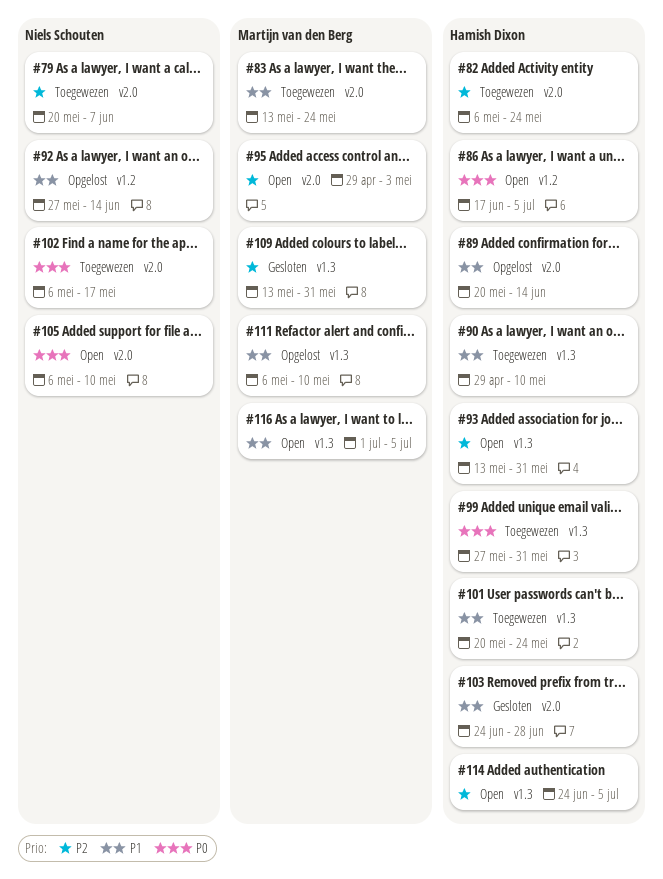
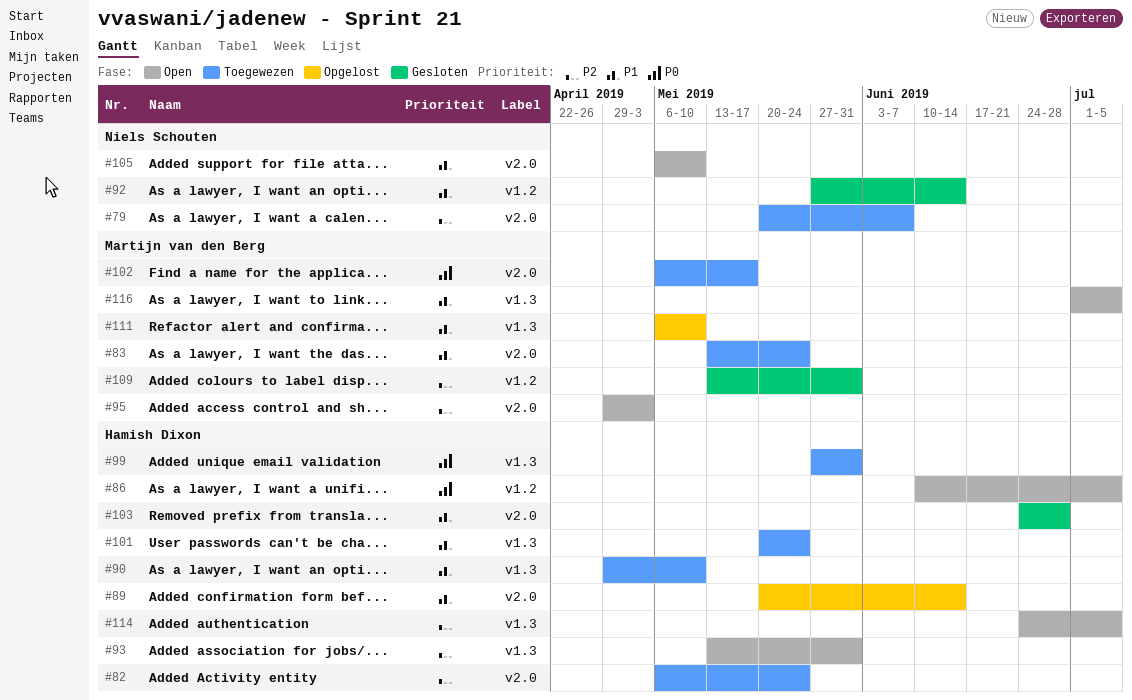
#86, start: Jun 17 -> Jun 10
#92, status: Opgelost -> Gesloten
#102, owner: Niels Schouten -> Martijn van den Berg
#105, priority: P0 -> P1
#109, label: v1.3 -> v1.2

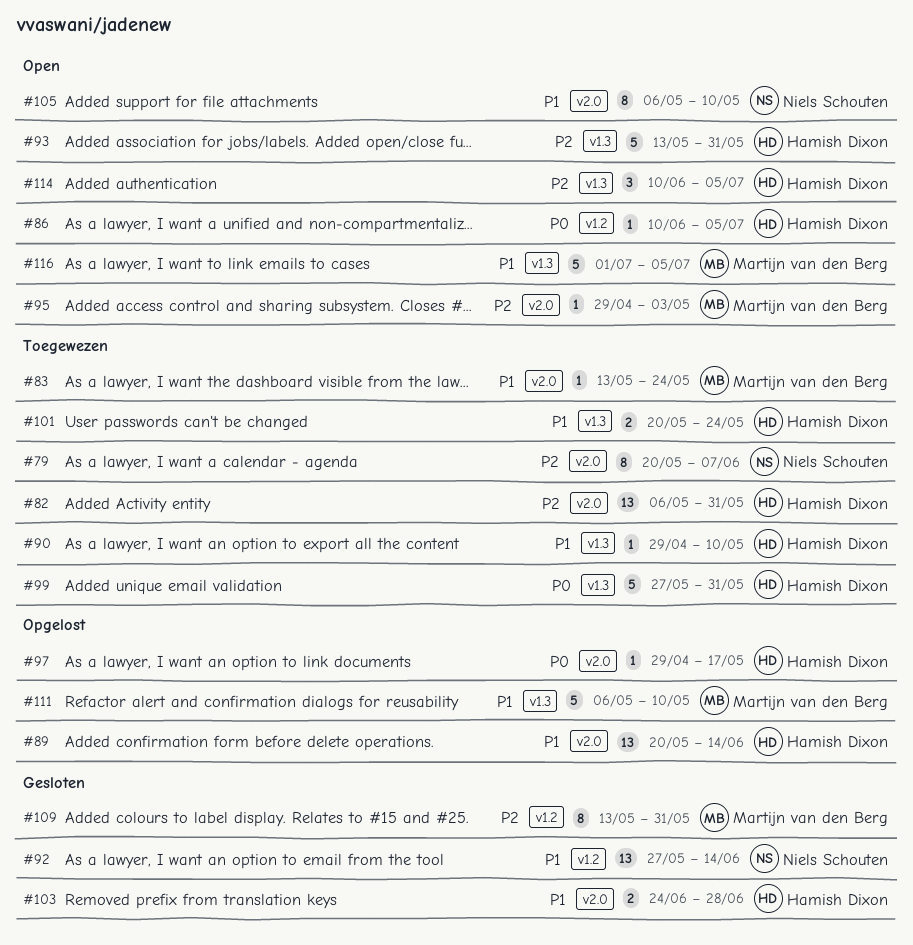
#82, due: May 24 -> May 31
#97: none -> present
#102: present -> none
#114, start: Jun 24 -> Jun 10

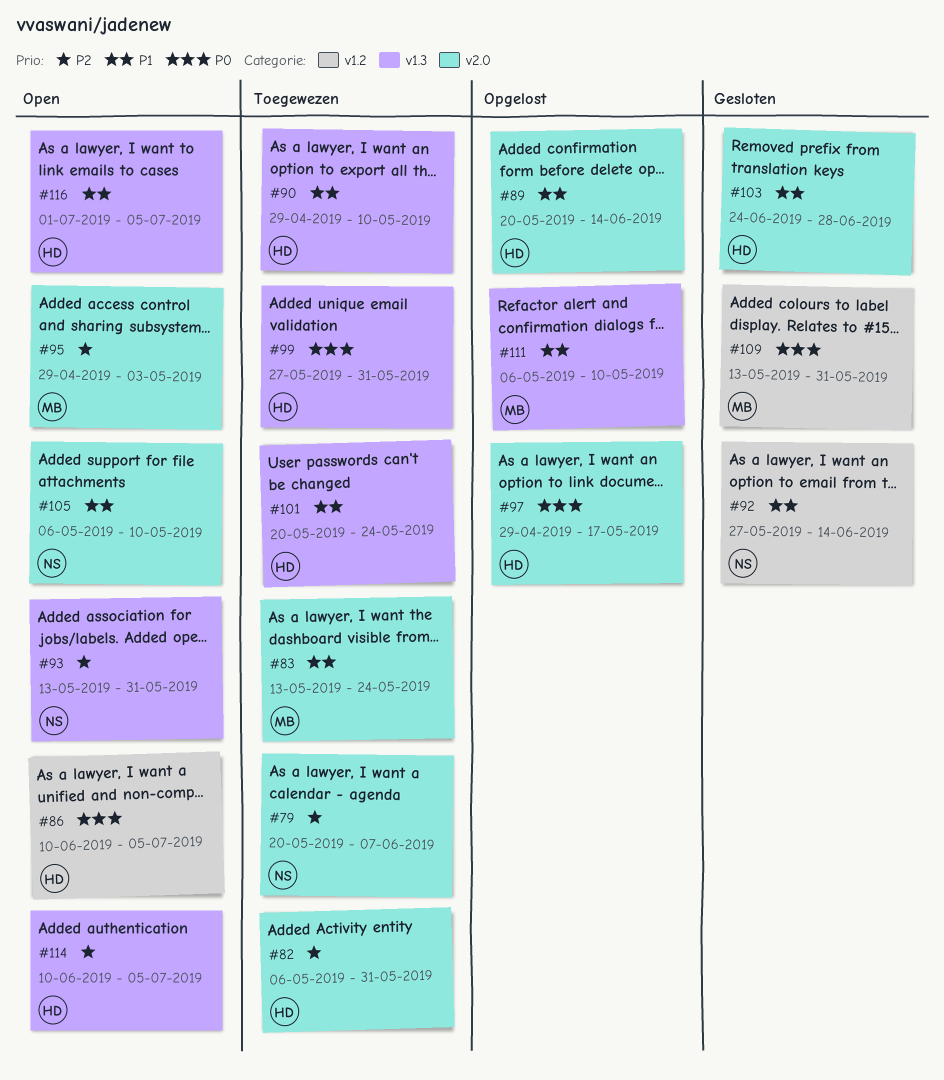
#93, owner: Hamish Dixon -> Niels Schouten
#109, priority: P2 -> P0
#116, owner: Martijn van den Berg -> Hamish Dixon

